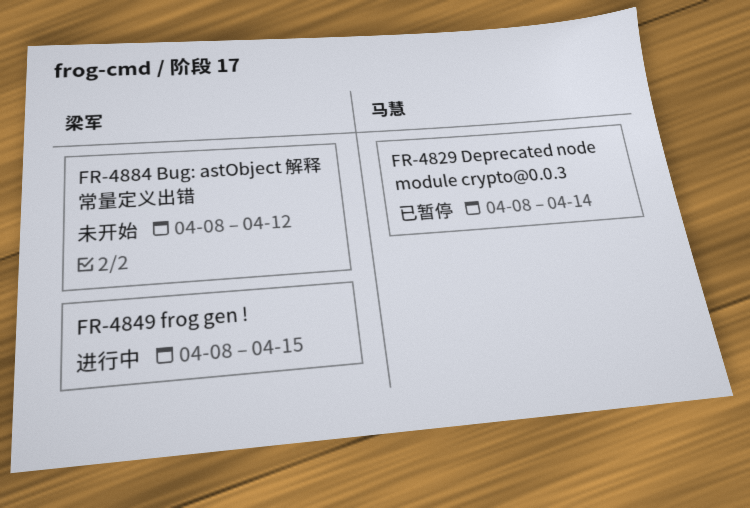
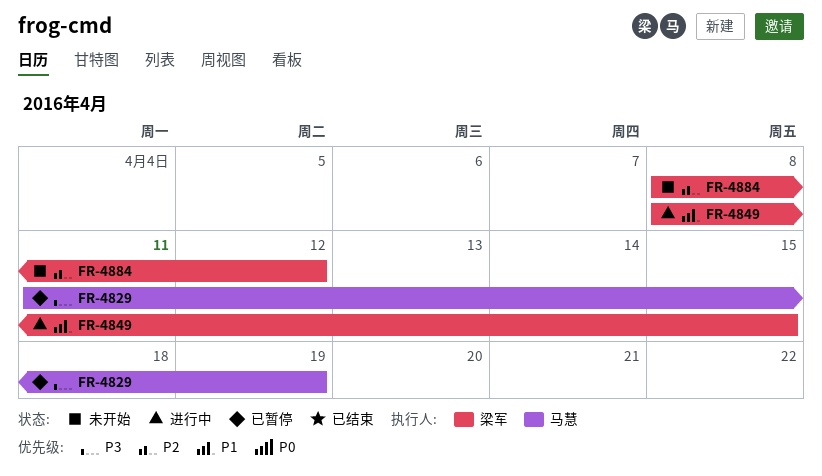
FR-4829, start: Apr 8 -> Apr 11
FR-4829, due: Apr 14 -> Apr 19

